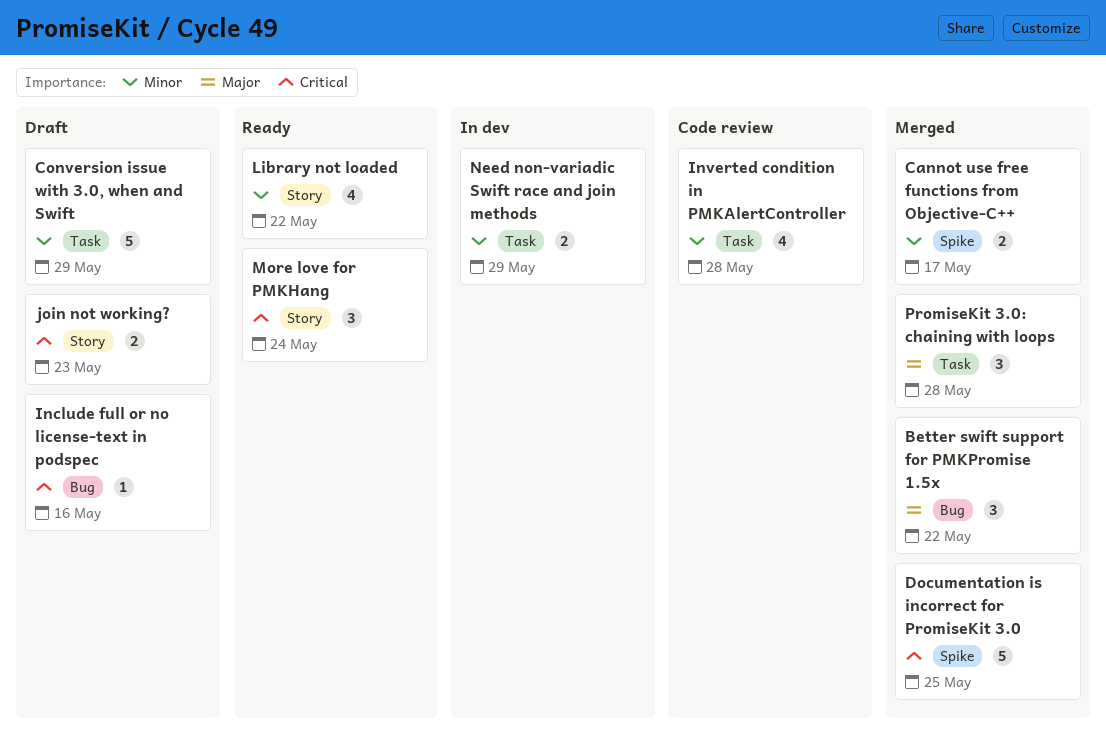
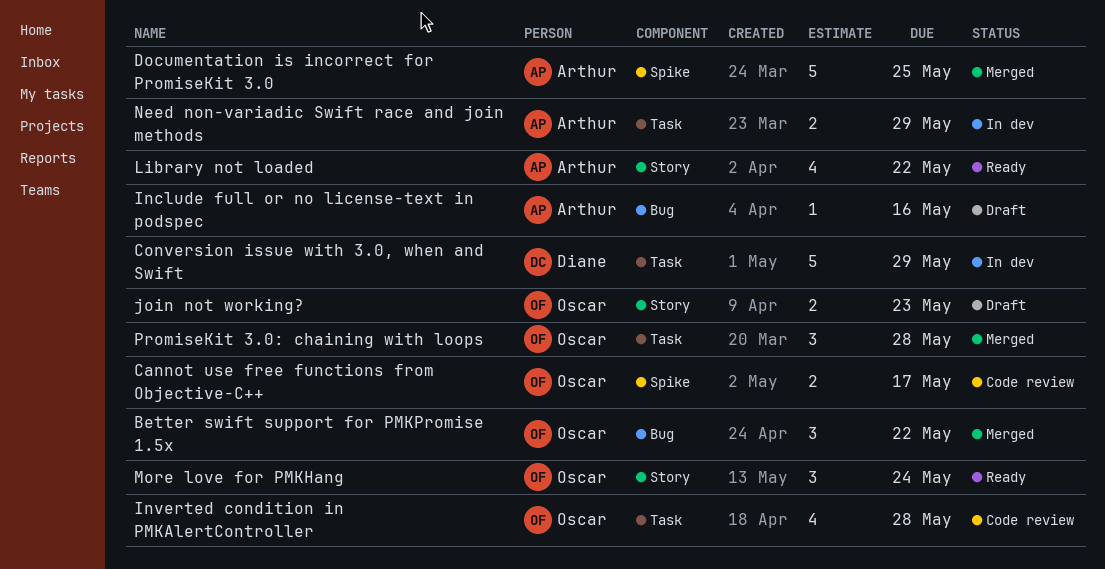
Cannot use free functions from Objective-C++, status: Merged -> Code review
Conversion issue with 3.0, when and Swift, status: Draft -> In dev

